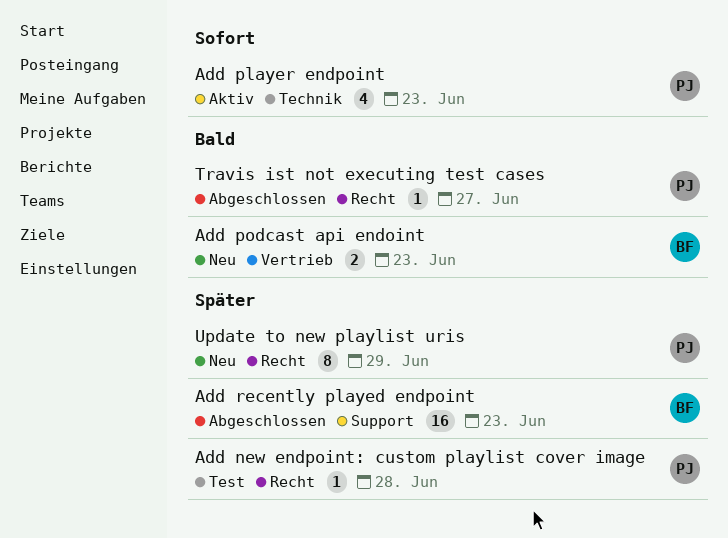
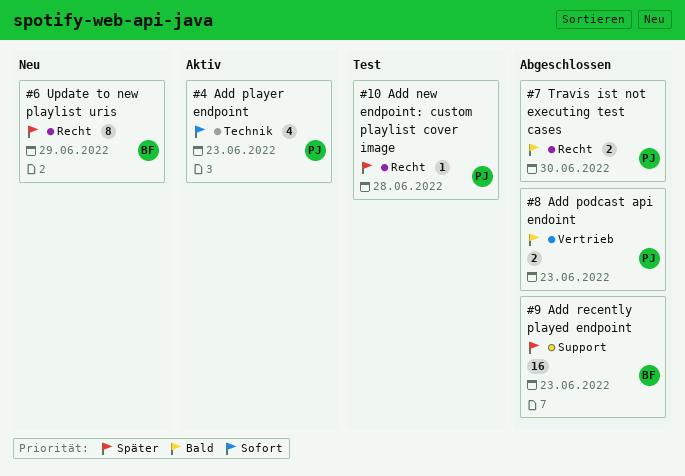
Add podcast api endoint, status: Neu -> Abgeschlossen
Add podcast api endoint, owner: BF -> PJ
Travis ist not executing test cases, estimate: 1 -> 2
Travis ist not executing test cases, due: Jun 27 -> Jun 30
Update to new playlist uris, owner: PJ -> BF

